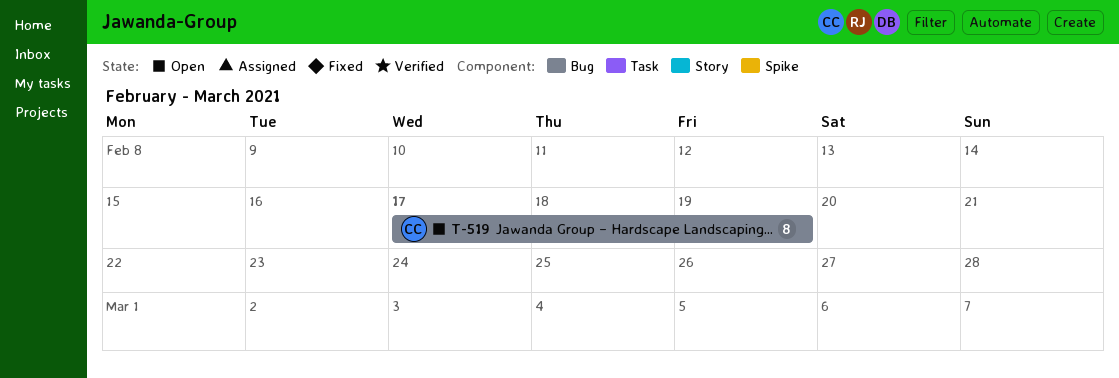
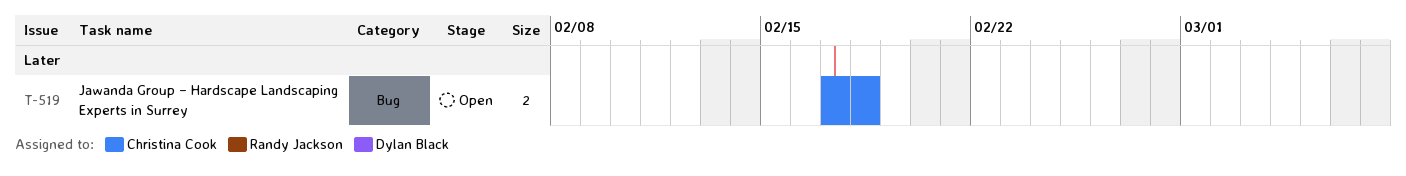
T-519, estimate: 8 -> 2
T-519, due: Feb 19 -> Feb 18

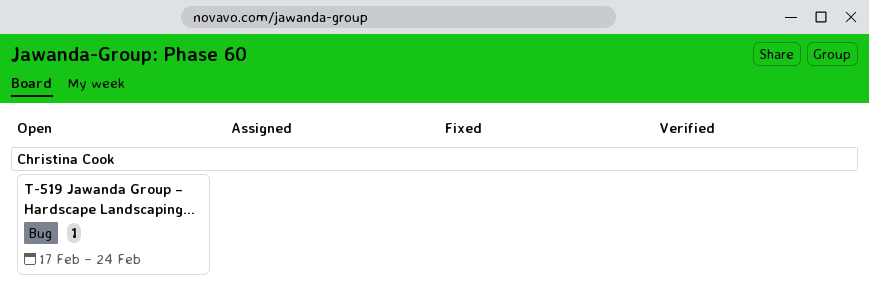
T-519, estimate: 2 -> 1
T-519, due: Feb 18 -> Feb 24

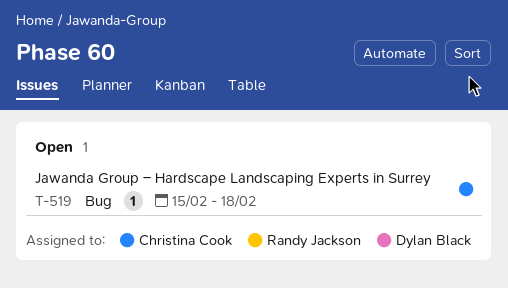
T-519, start: Feb 17 -> Feb 15
T-519, due: Feb 24 -> Feb 18

